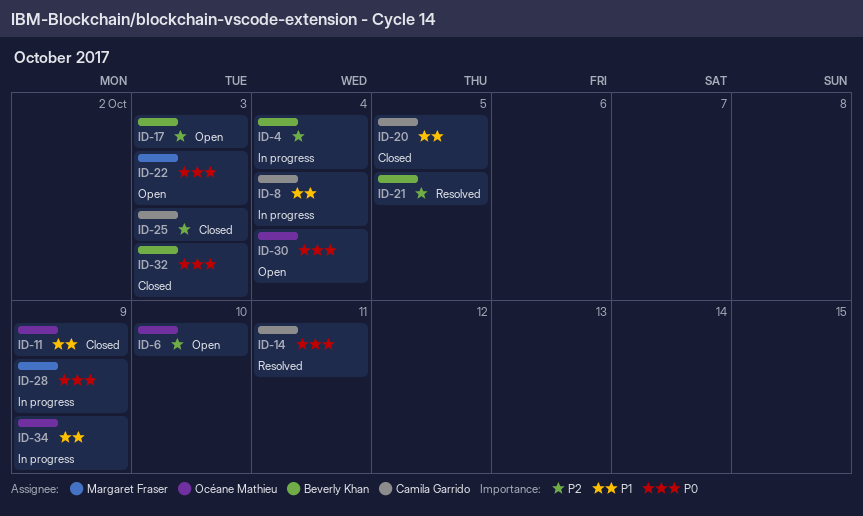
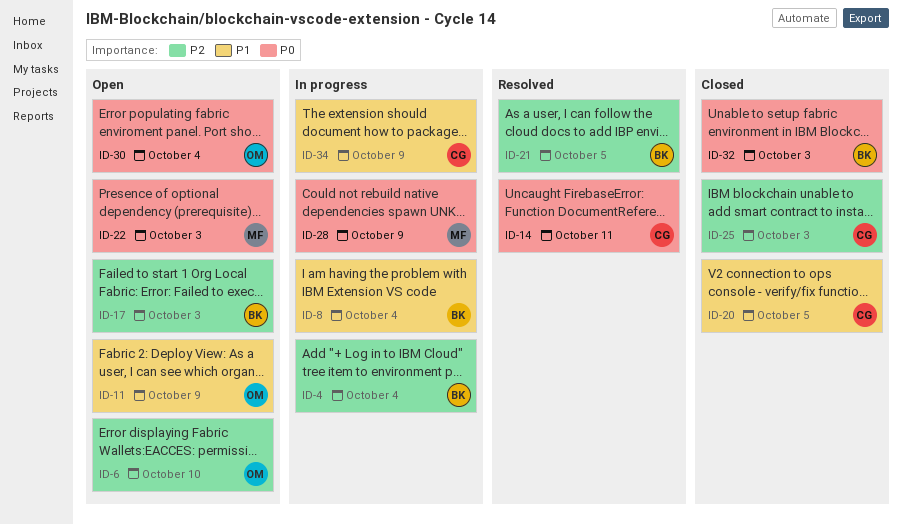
ID-8, owner: Camila Garrido -> Beverly Khan
ID-11, status: Closed -> Open
ID-34, owner: Océane Mathieu -> Camila Garrido

